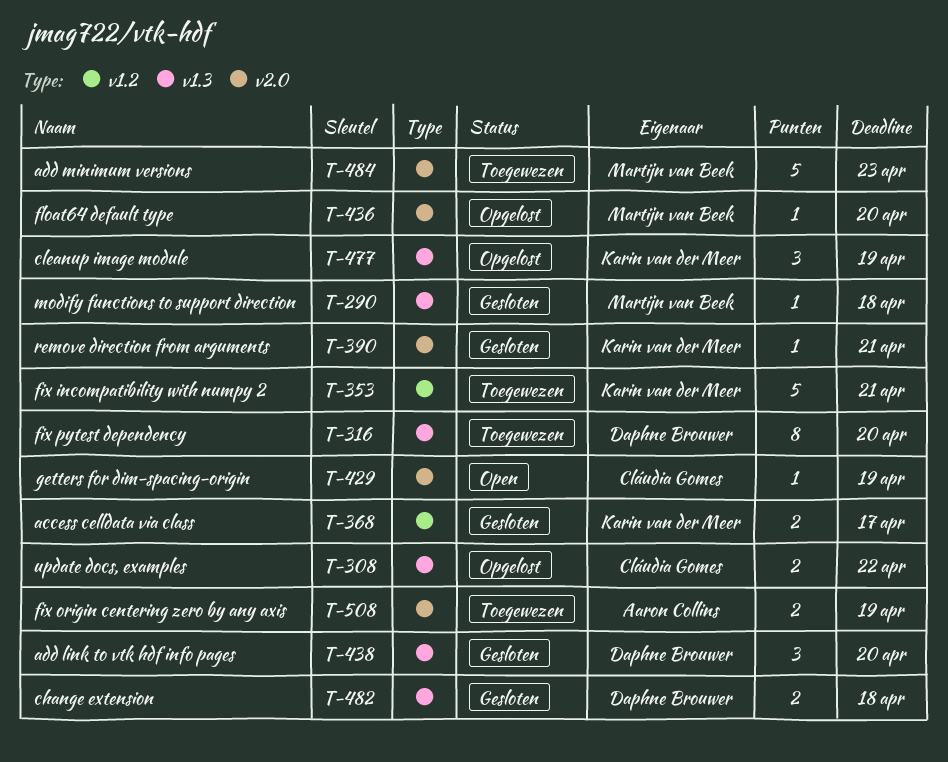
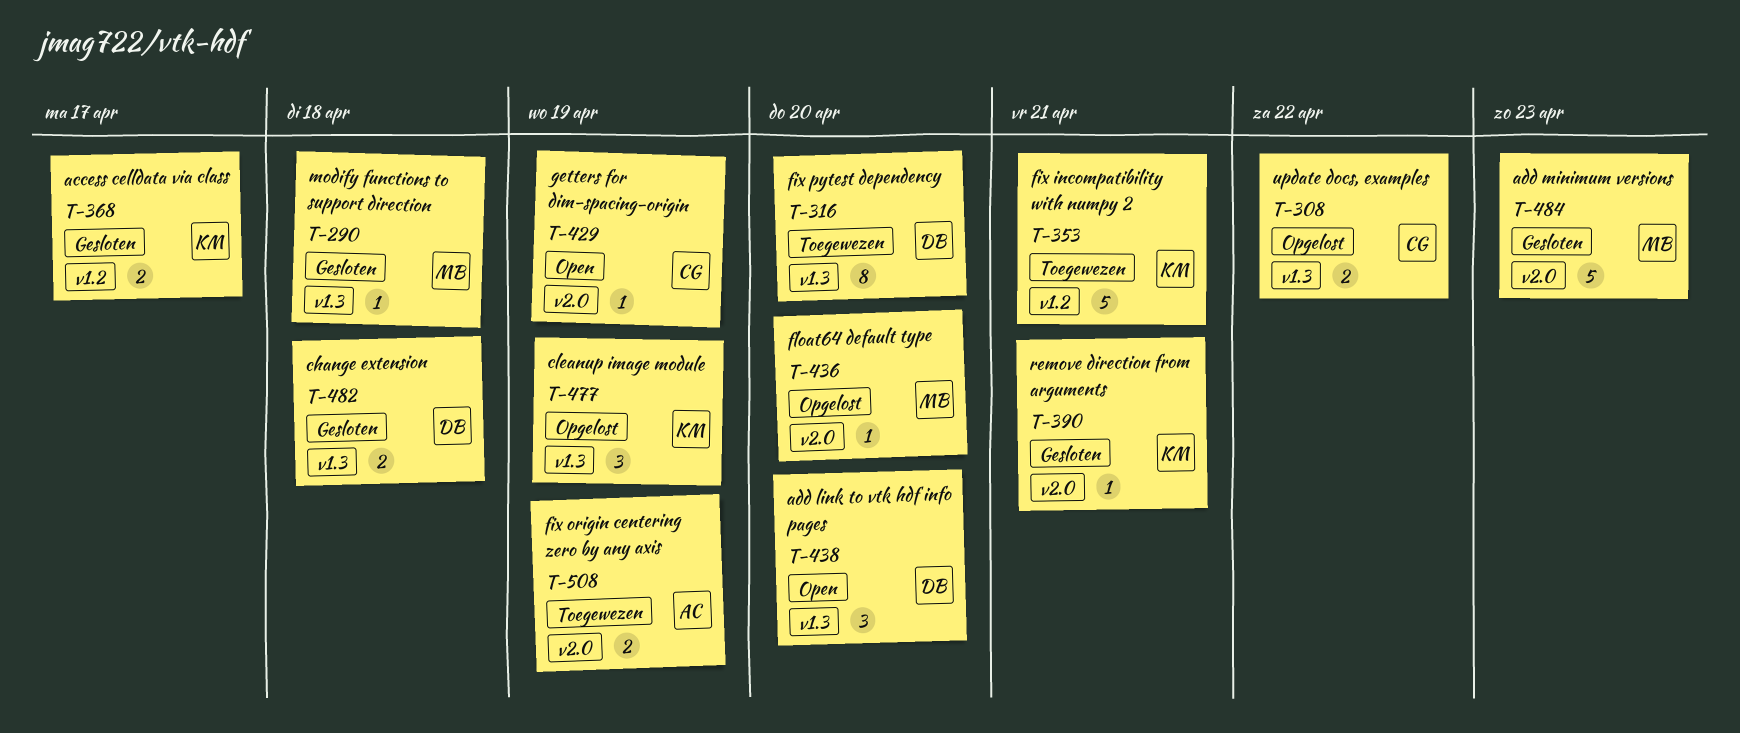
T-438, status: Gesloten -> Open
T-484, status: Toegewezen -> Gesloten

